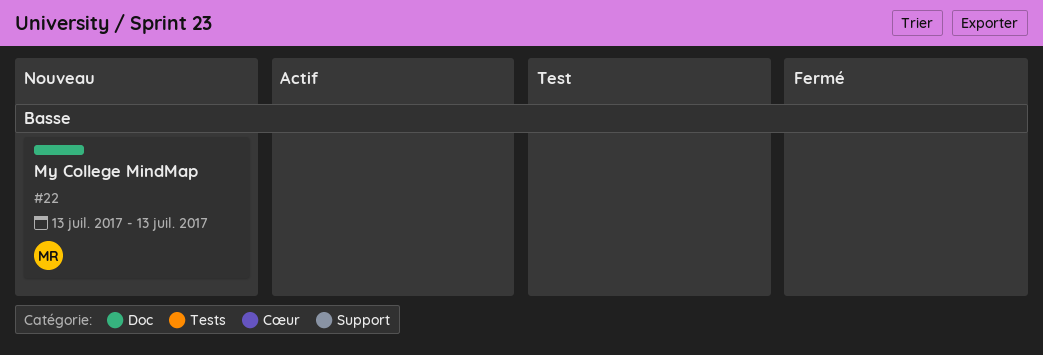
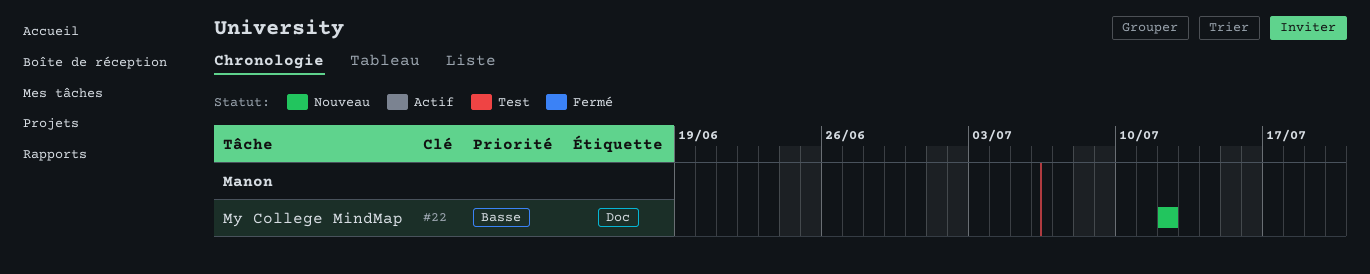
#22, start: Jul 13 -> Jul 12
#22, due: Jul 13 -> Jul 12

